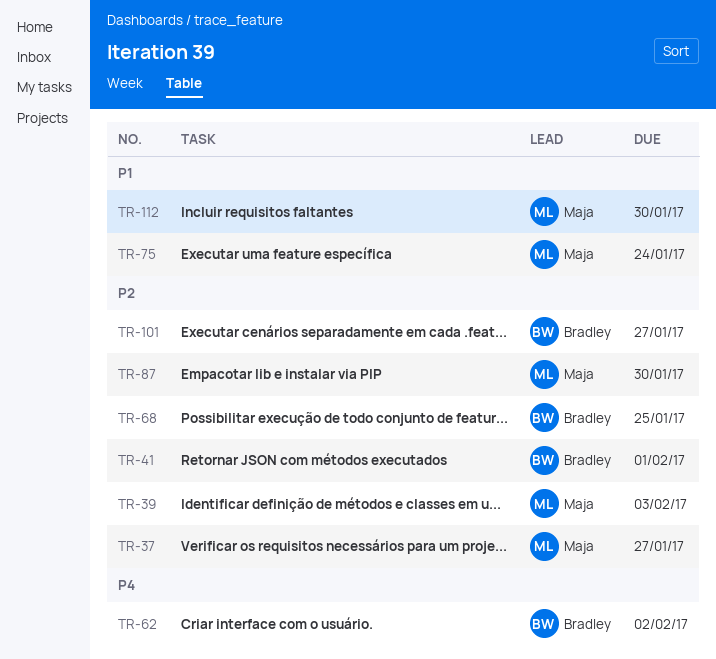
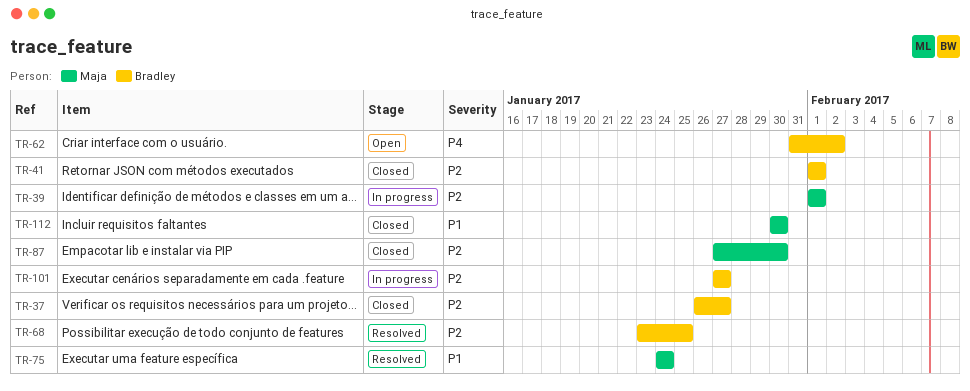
TR-37, owner: Maja -> Bradley
TR-39, due: Feb 3 -> Feb 1

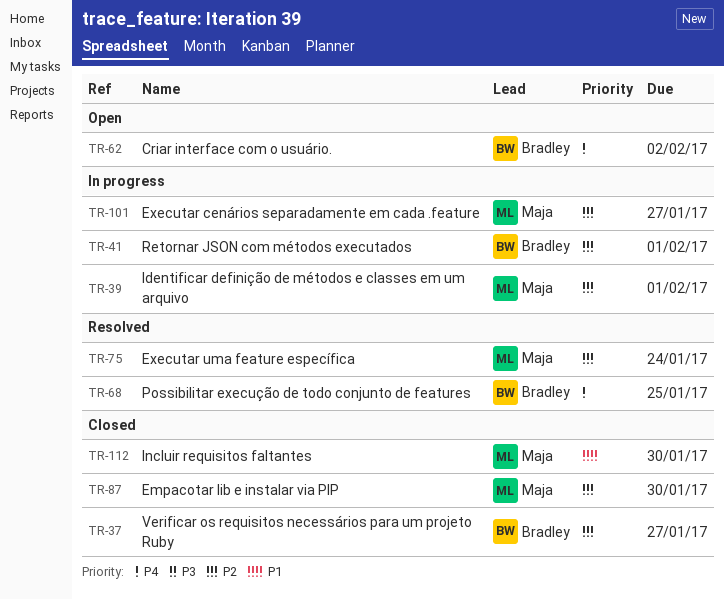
TR-41, status: Closed -> In progress
TR-68, priority: P2 -> P4
TR-75, priority: P1 -> P2
TR-101, owner: Bradley -> Maja

